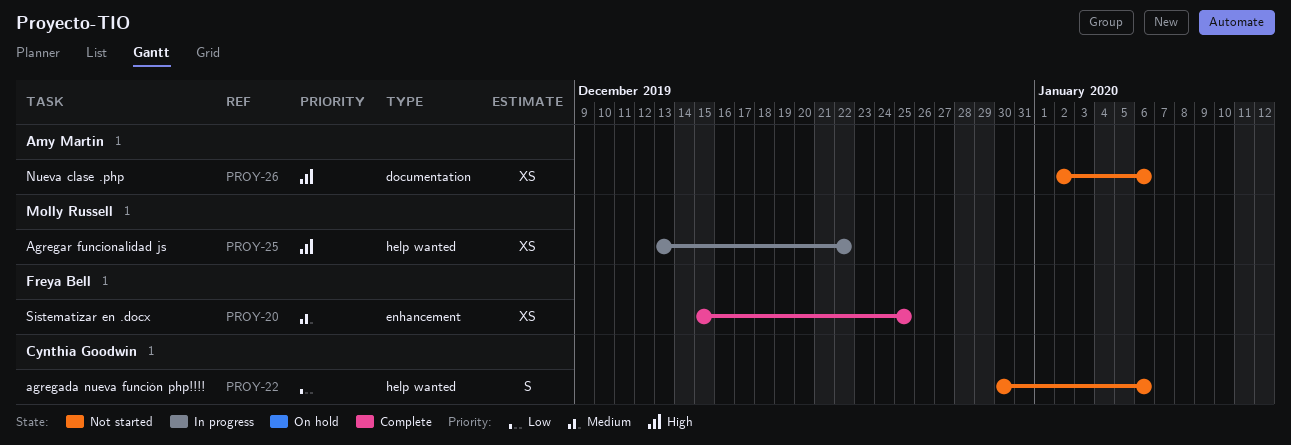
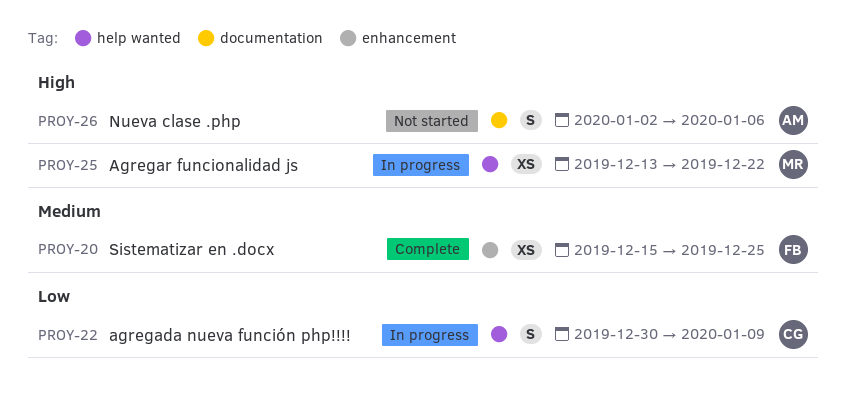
PROY-22, status: Not started -> In progress
PROY-22, due: Jan 6 -> Jan 9
PROY-26, estimate: XS -> S

